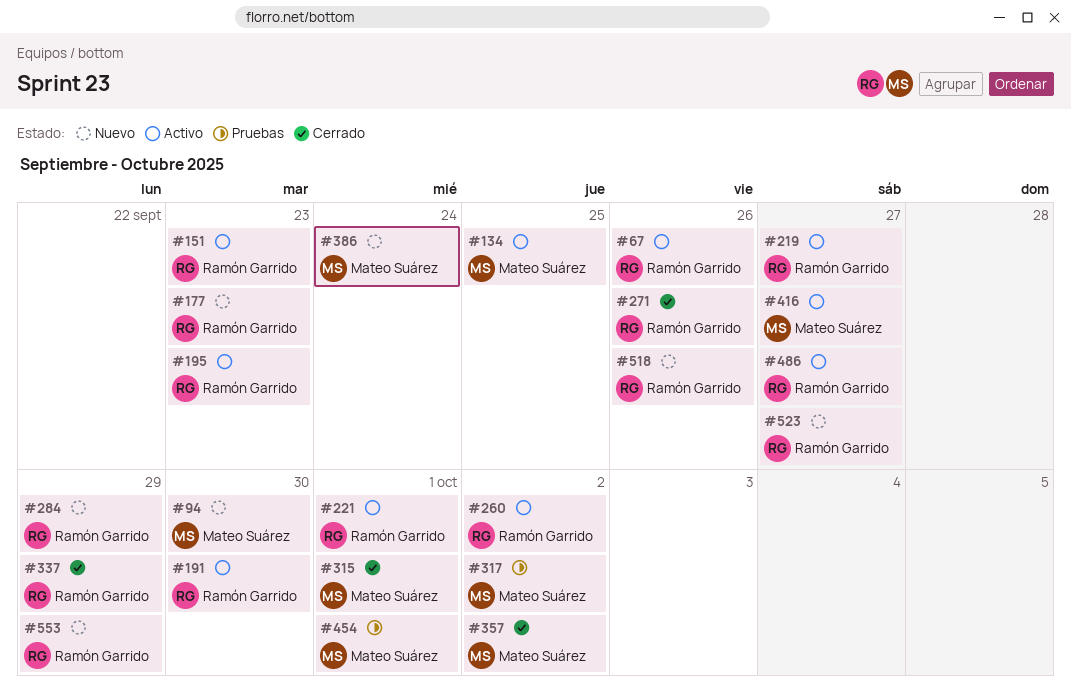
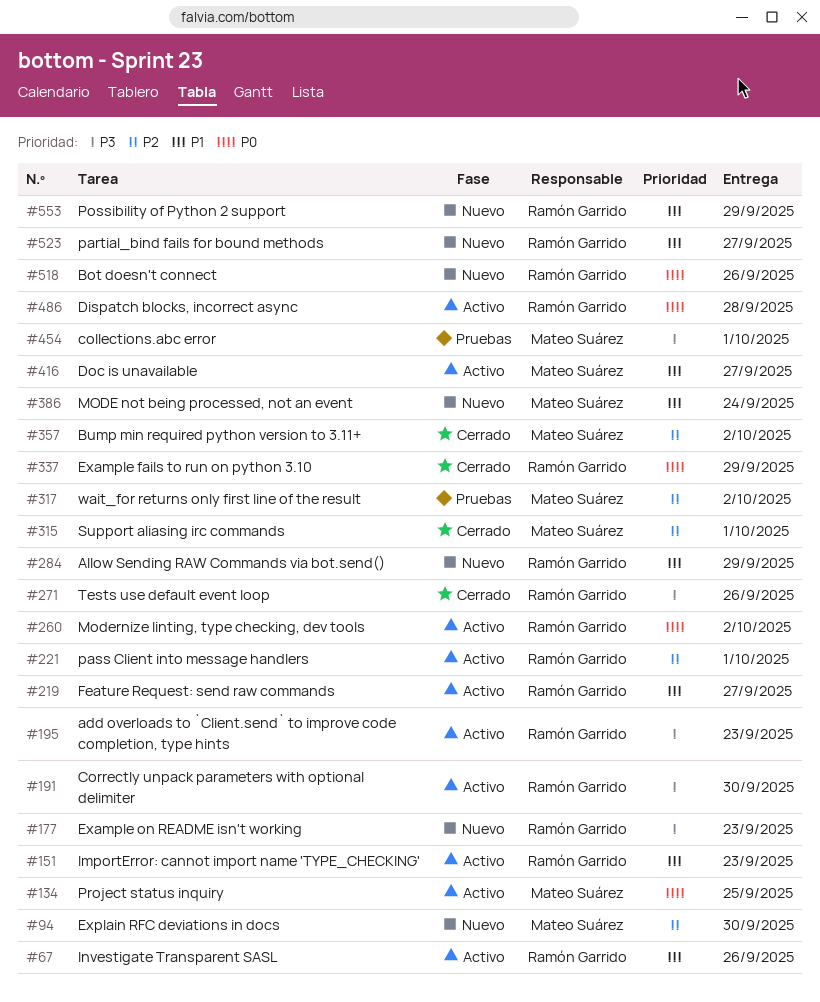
#486, due: Sep 27 -> Sep 28

